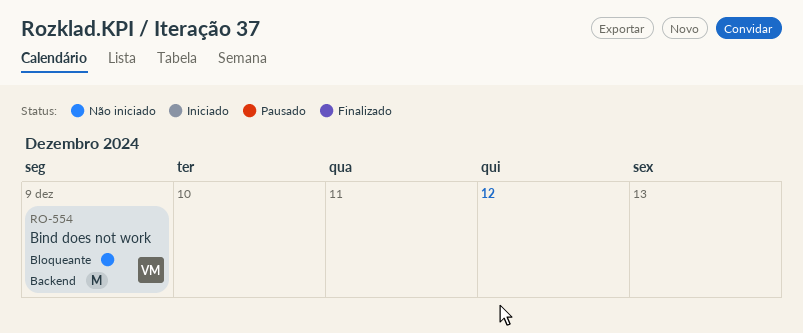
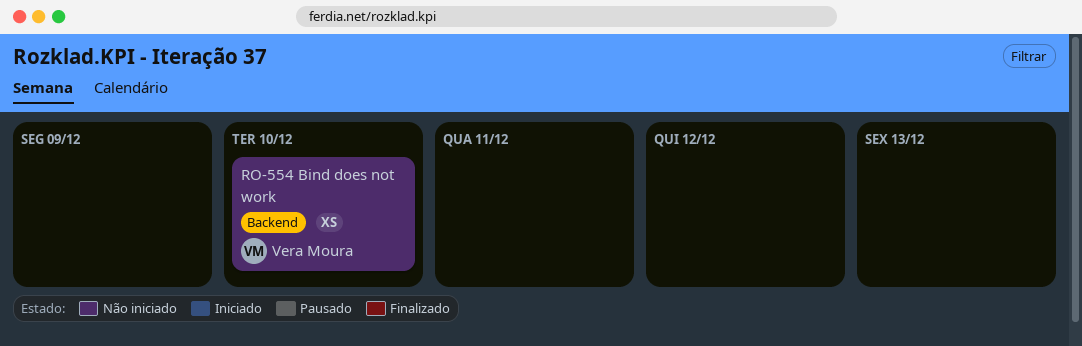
RO-554, estimate: M -> XS
RO-554, due: Dec 9 -> Dec 10

